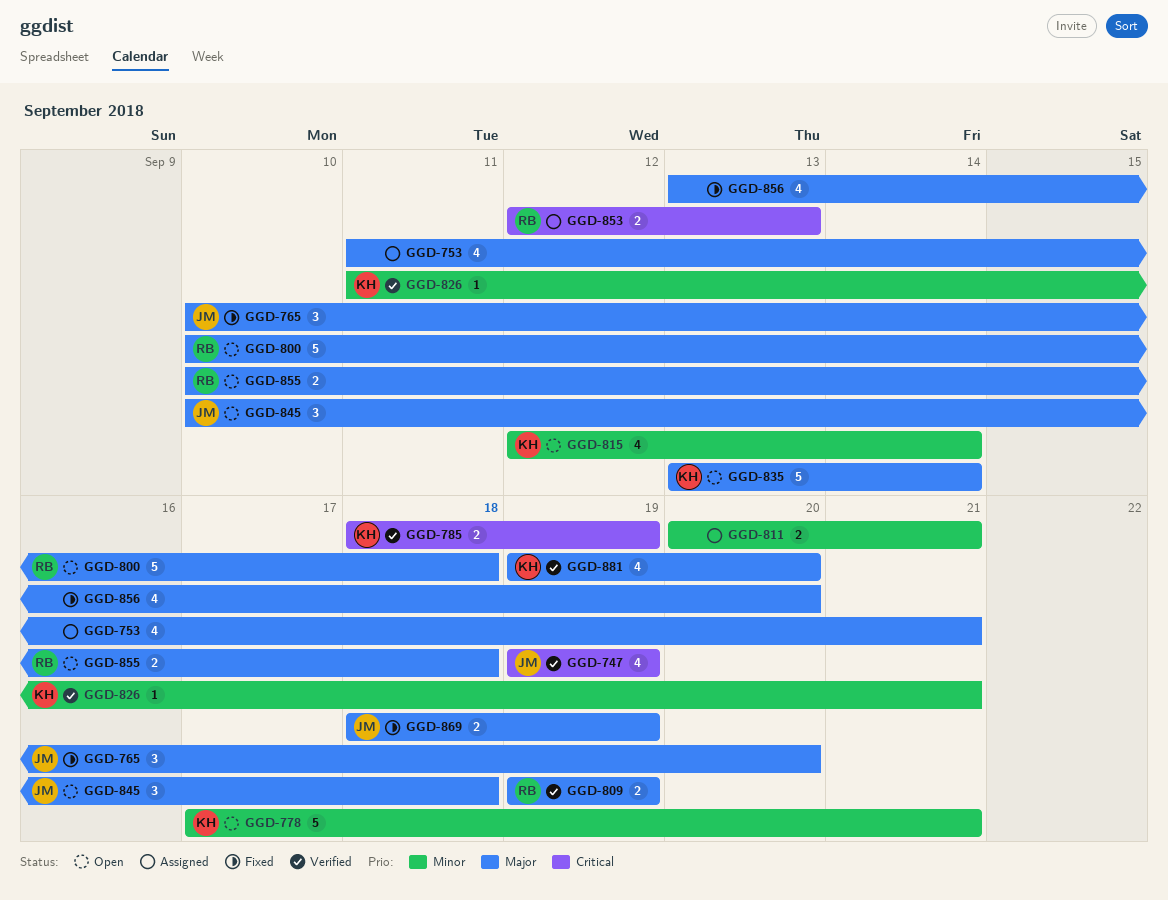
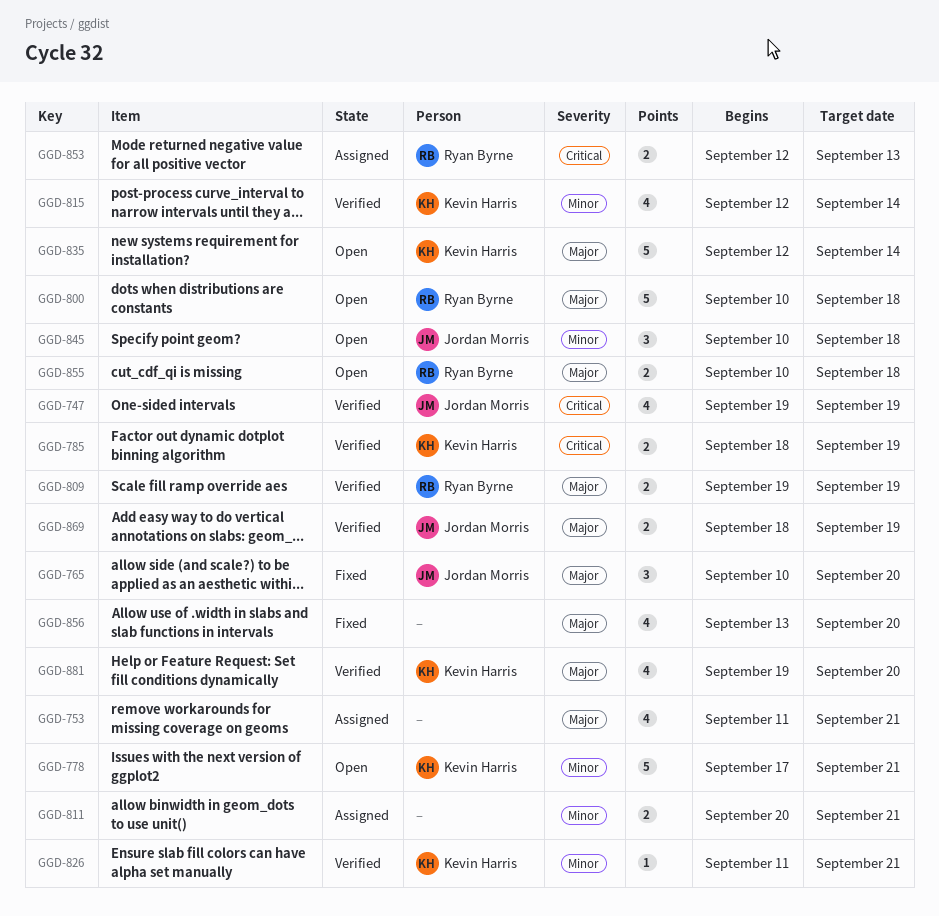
GGD-815, status: Open -> Verified
GGD-835, start: Sep 13 -> Sep 12
GGD-845, priority: Major -> Minor
GGD-869, status: Fixed -> Verified

